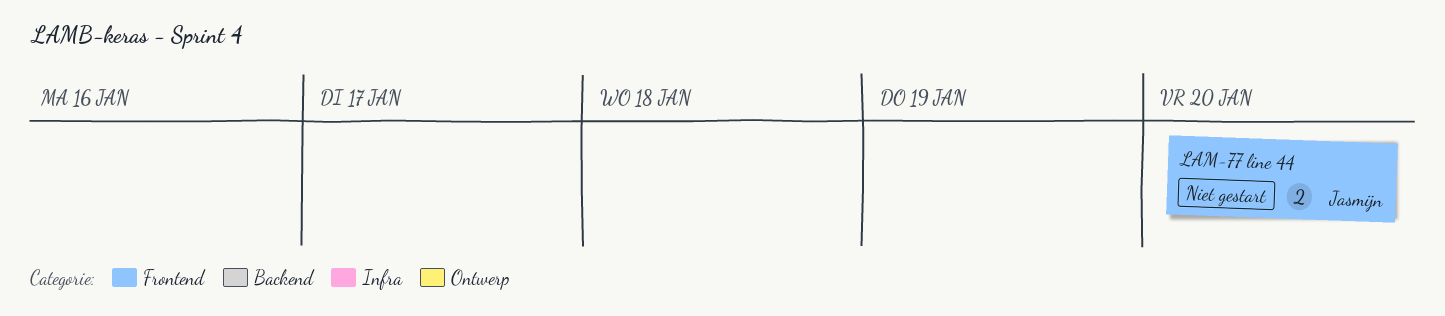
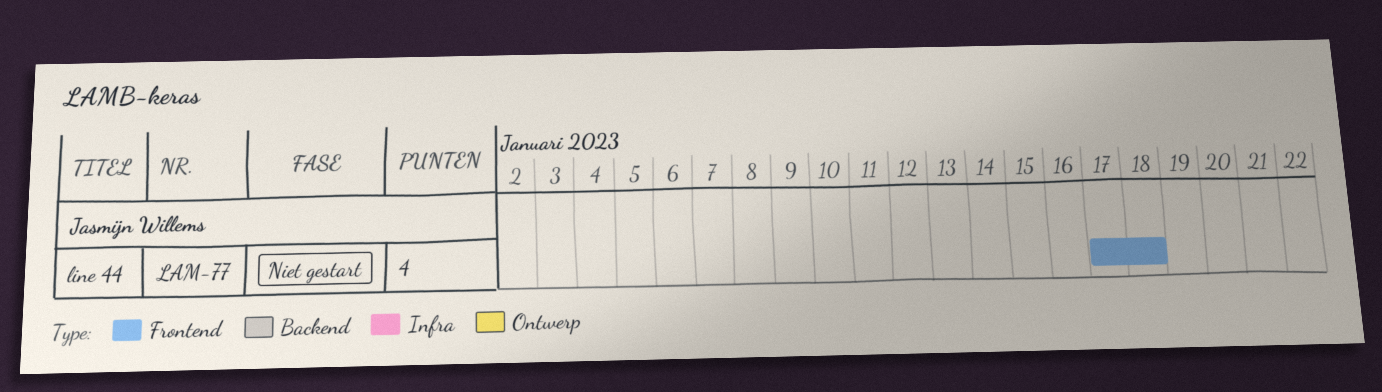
LAM-77, estimate: 2 -> 4
LAM-77, due: Jan 20 -> Jan 18

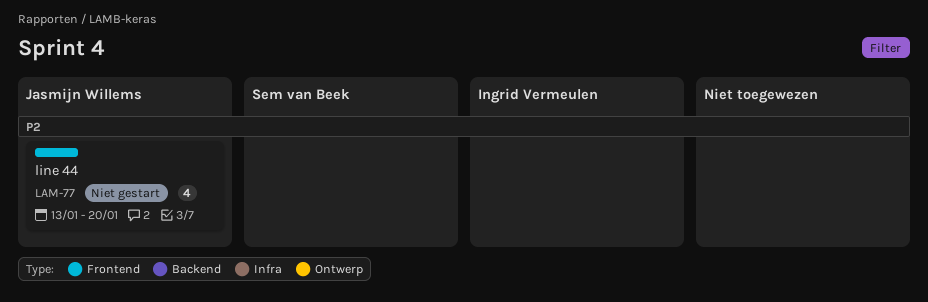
LAM-77, start: Jan 17 -> Jan 13
LAM-77, due: Jan 18 -> Jan 20

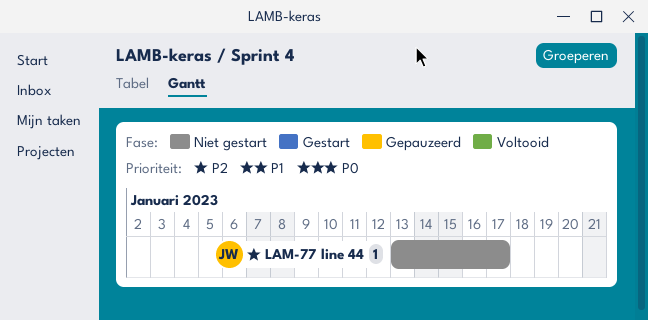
LAM-77, estimate: 4 -> 1
LAM-77, due: Jan 20 -> Jan 17

